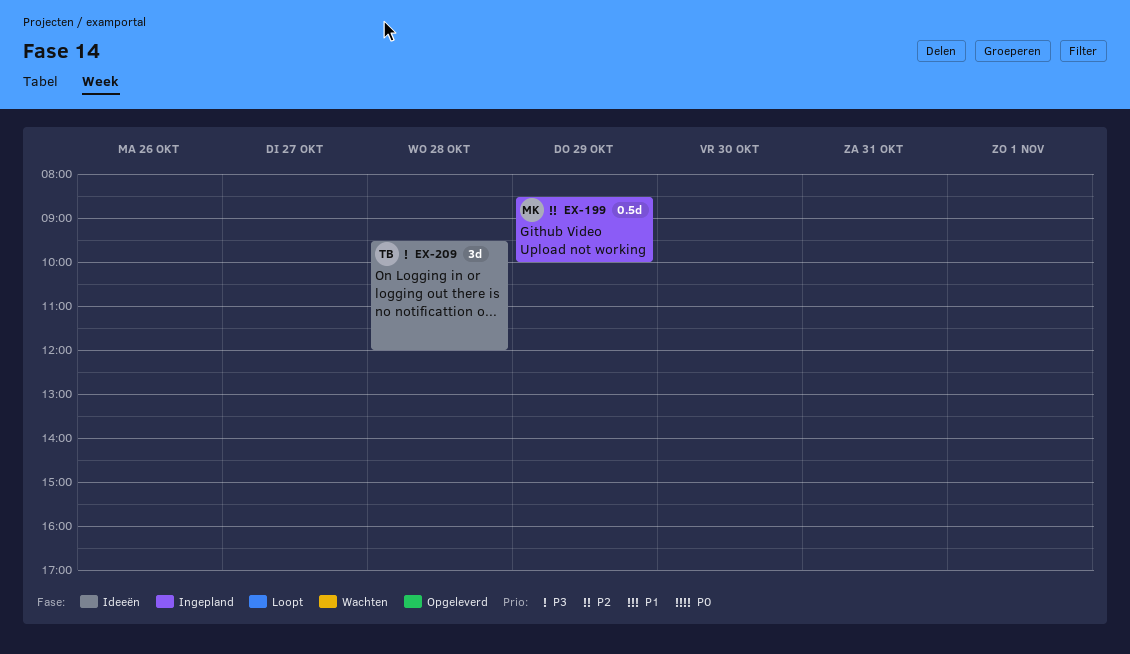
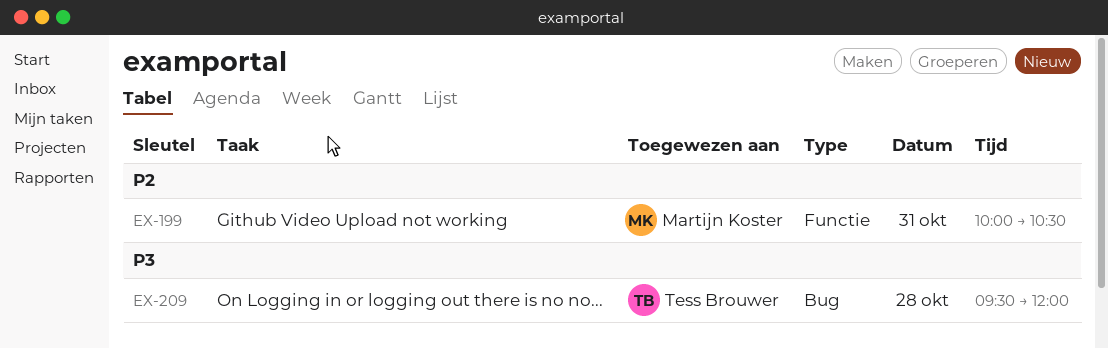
EX-199, day: Oct 29 -> Oct 31
EX-199, begins: 08:30 -> 10:00
EX-199, ends: 10:00 -> 10:30

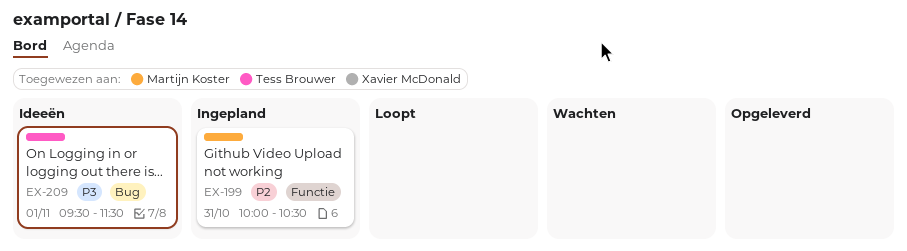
EX-209, day: Oct 28 -> Nov 1
EX-209, ends: 12:00 -> 11:30

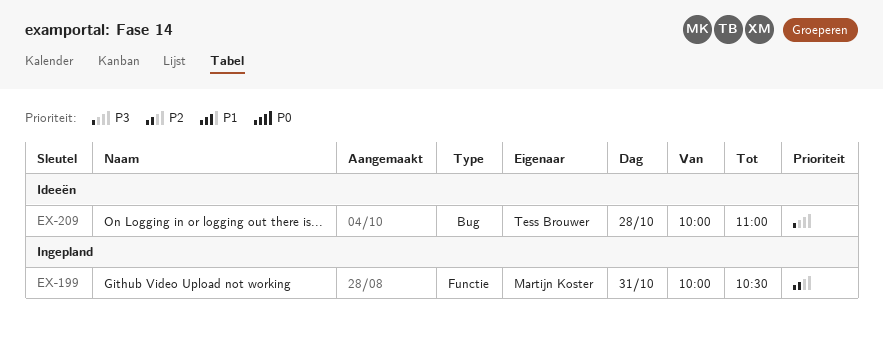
EX-209, day: Nov 1 -> Oct 28
EX-209, begins: 09:30 -> 10:00
EX-209, ends: 11:30 -> 11:00

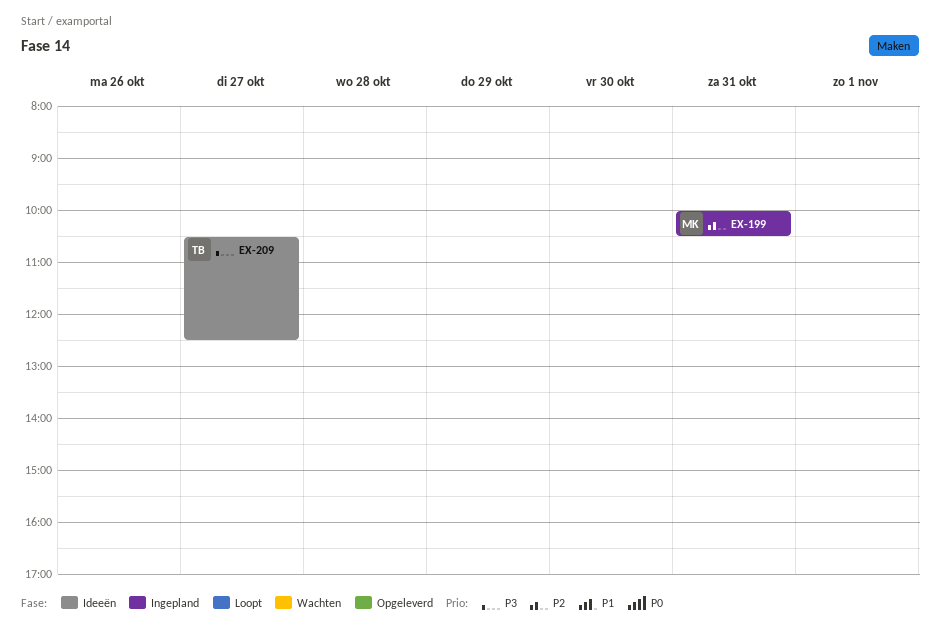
EX-209, day: Oct 28 -> Oct 27
EX-209, begins: 10:00 -> 10:30
EX-209, ends: 11:00 -> 12:30

